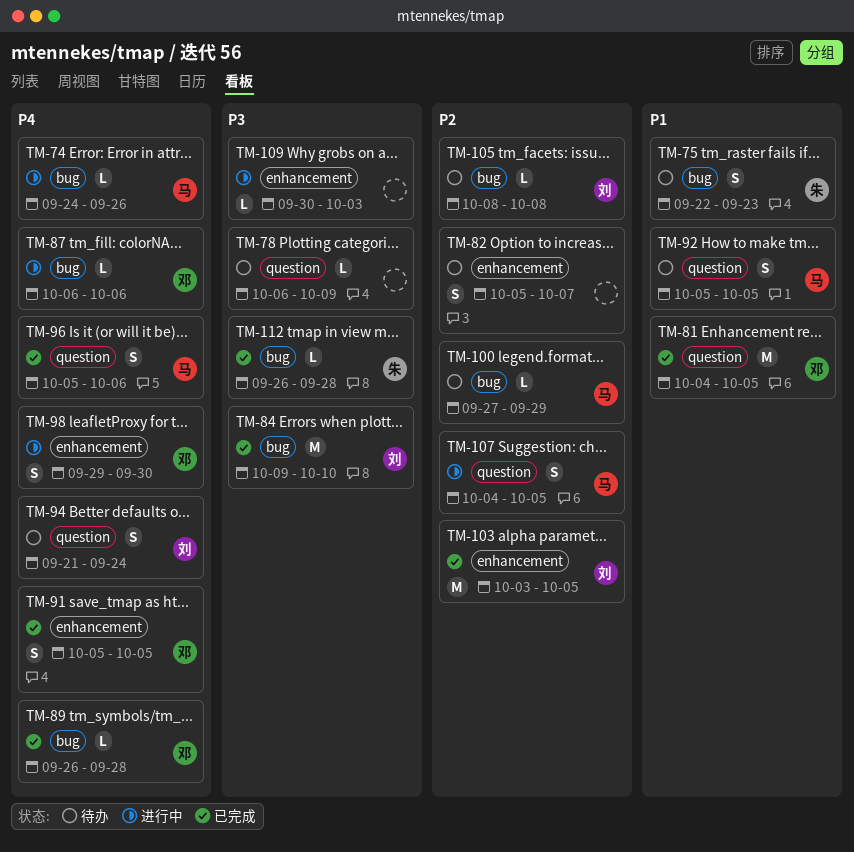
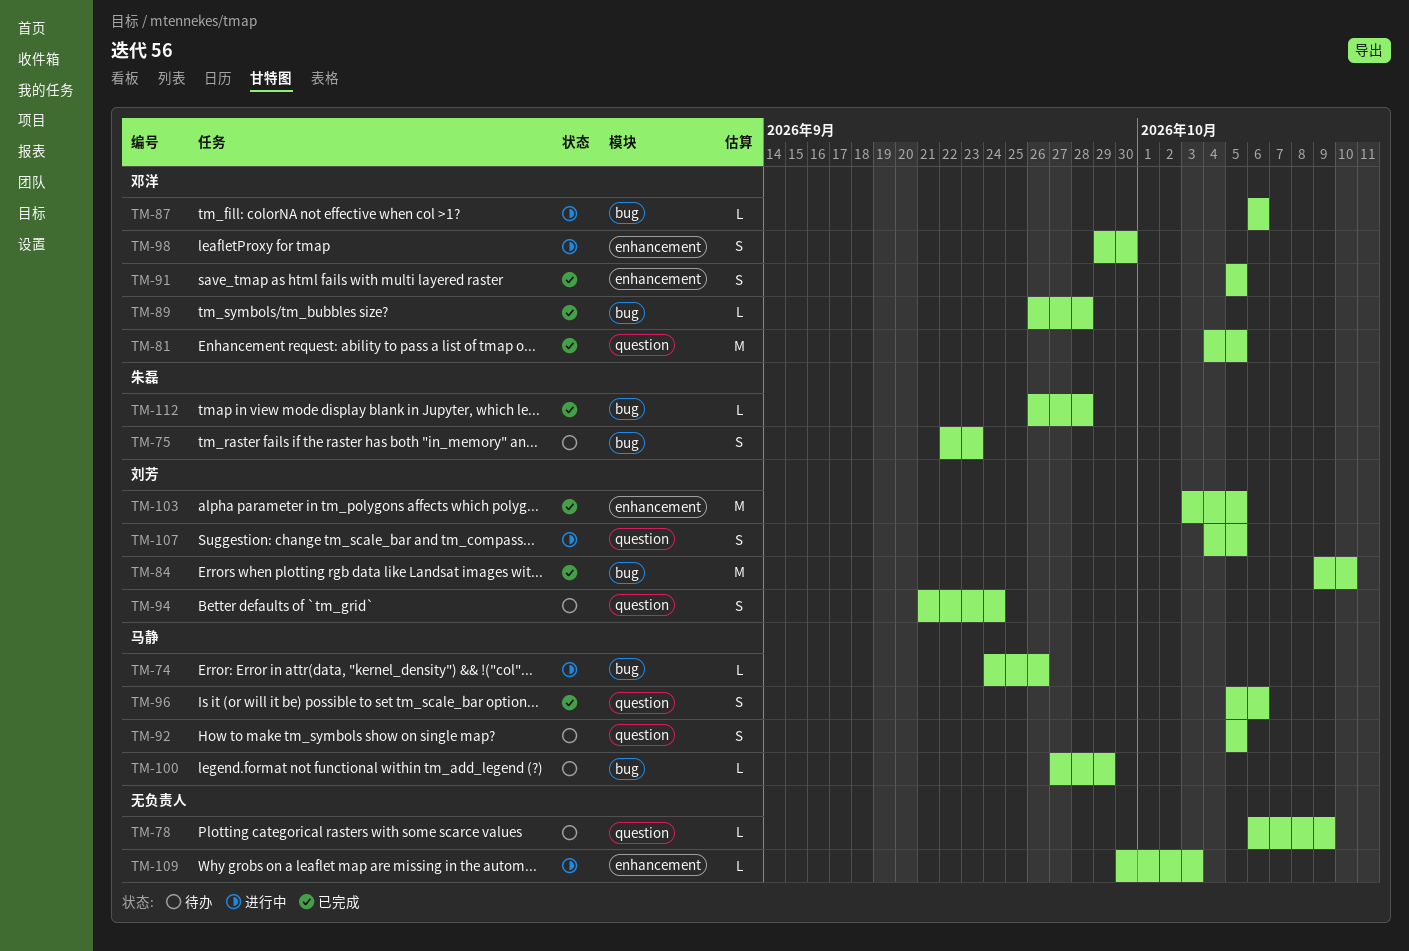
TM-82: present -> none
TM-105: present -> none
TM-107, owner: 马静 -> 刘芳

